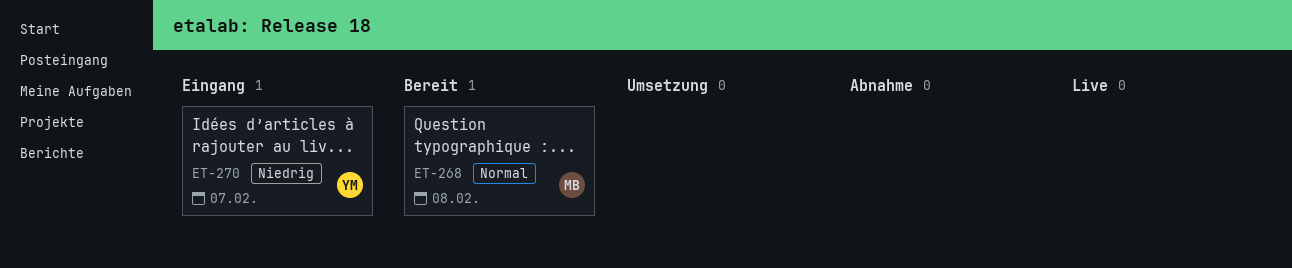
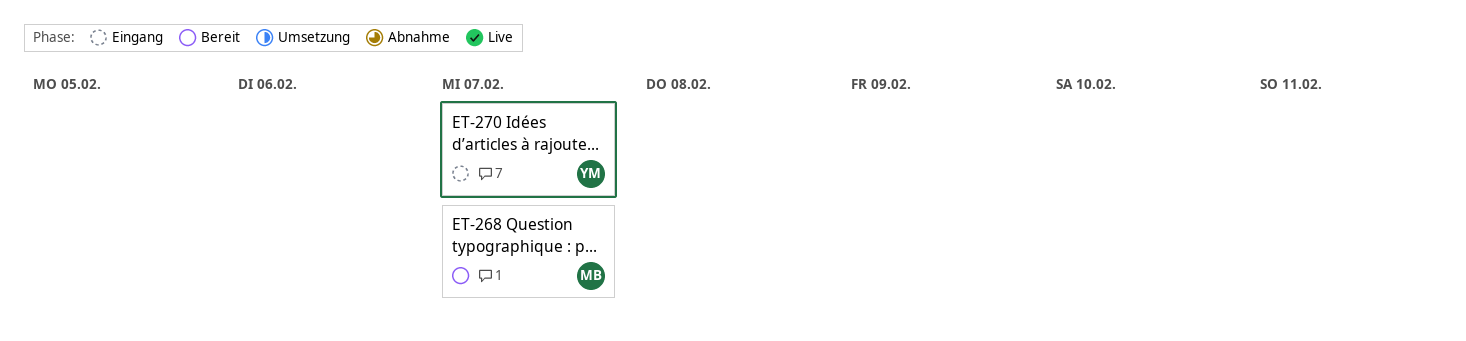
ET-268, due: Feb 8 -> Feb 7

